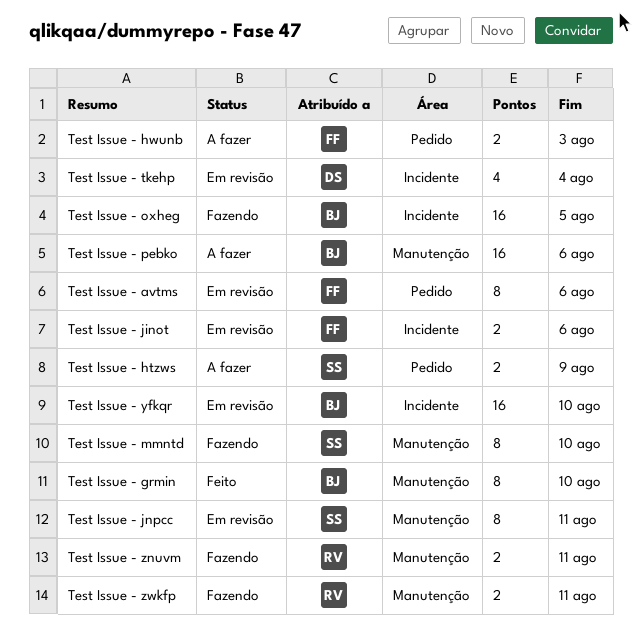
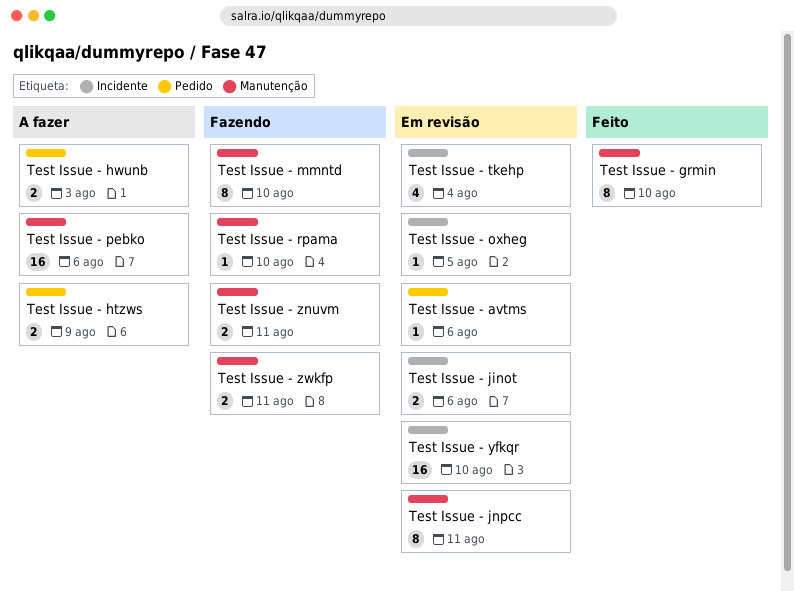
Test Issue - avtms, estimate: 8 -> 1
Test Issue - oxheg, status: Fazendo -> Em revisão
Test Issue - oxheg, estimate: 16 -> 1
Test Issue - rpama: none -> present

